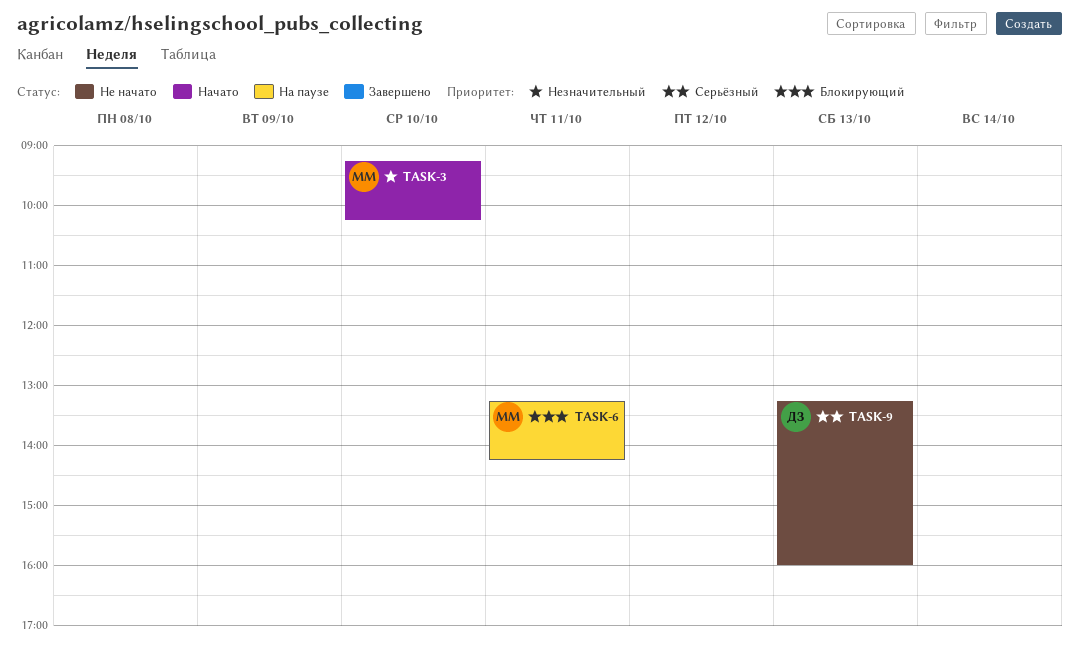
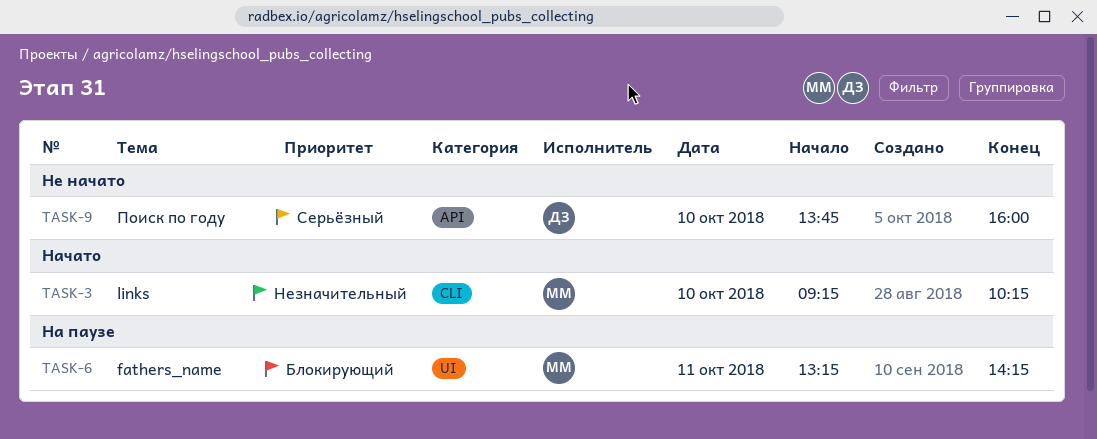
TASK-9, day: Oct 13 -> Oct 10
TASK-9, begins: 13:15 -> 13:45

